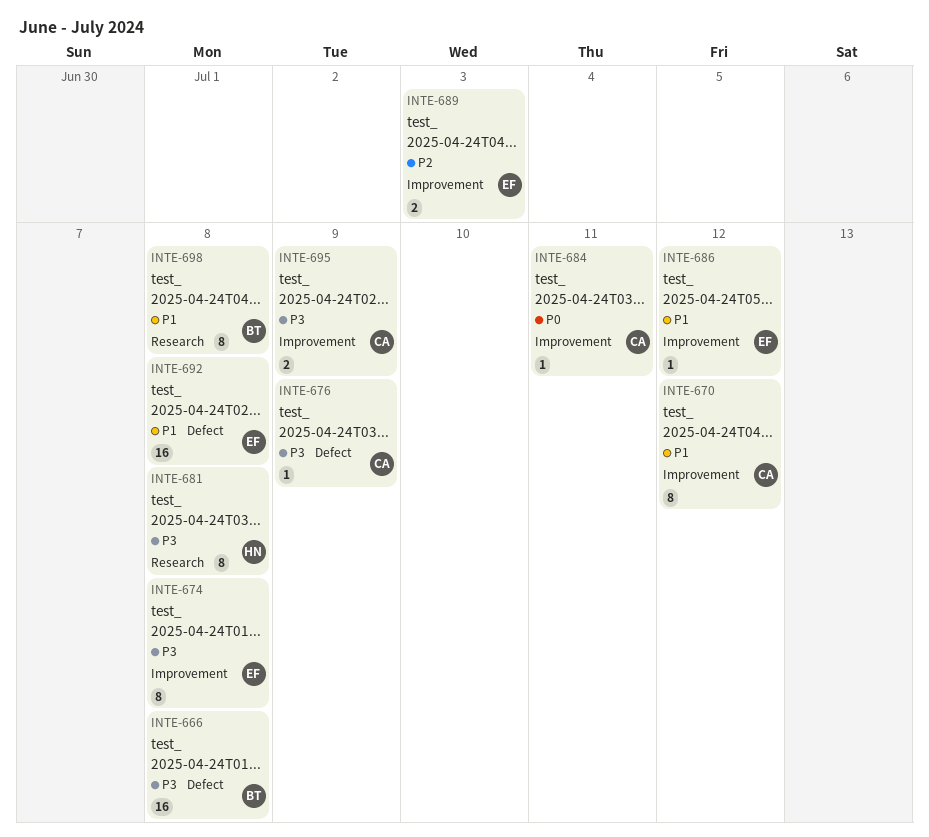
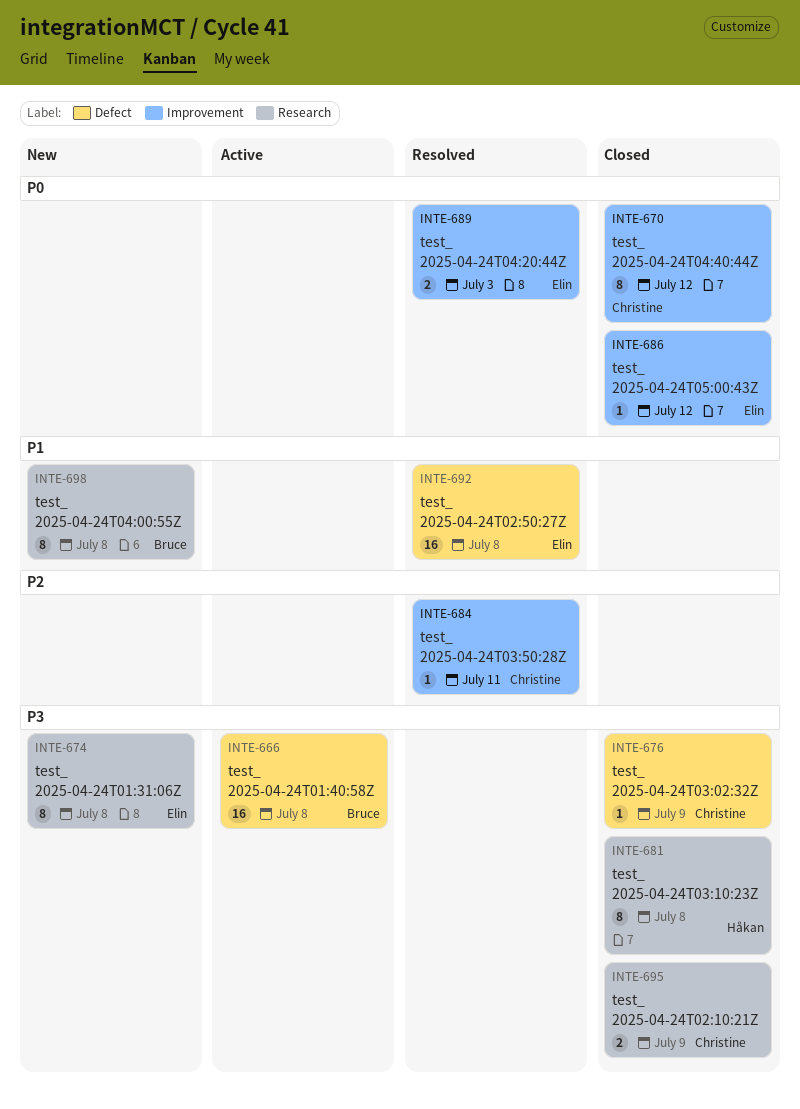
INTE-670, priority: P1 -> P0
INTE-674, label: Improvement -> Research
INTE-684, priority: P0 -> P2
INTE-686, priority: P1 -> P0
INTE-689, priority: P2 -> P0
INTE-695, label: Improvement -> Research

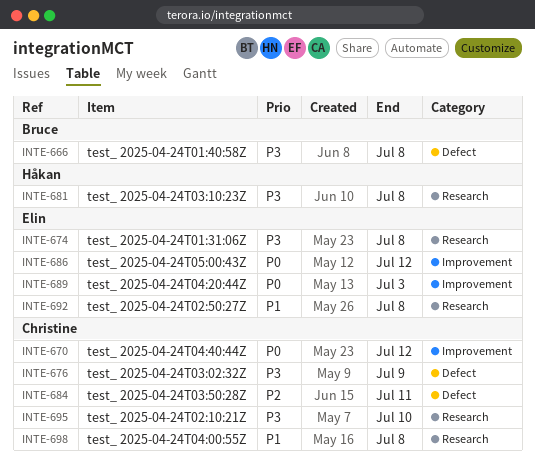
INTE-684, label: Improvement -> Defect
INTE-692, label: Defect -> Research
INTE-695, due: Jul 9 -> Jul 10
INTE-698, owner: Bruce -> Christine

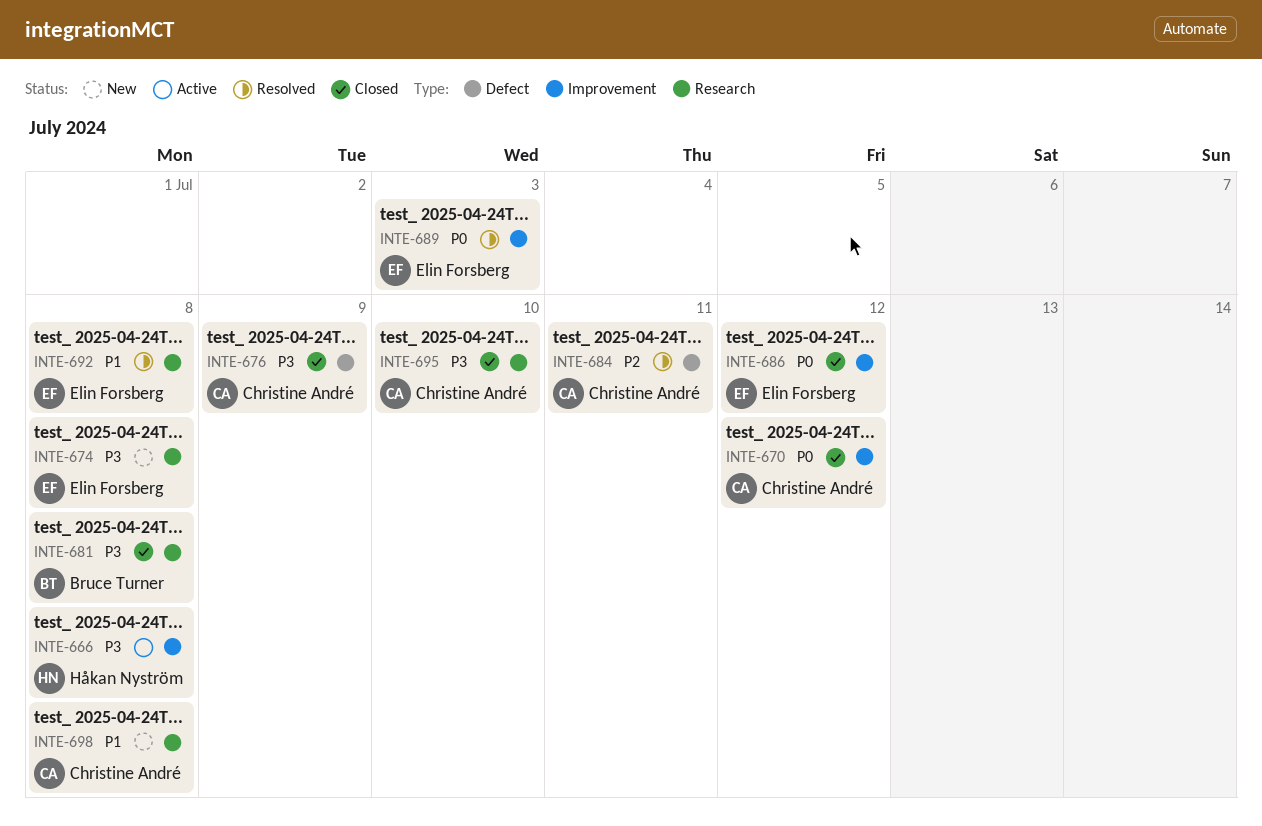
INTE-666, owner: Bruce Turner -> Håkan Nyström
INTE-666, label: Defect -> Improvement
INTE-681, owner: Håkan Nyström -> Bruce Turner

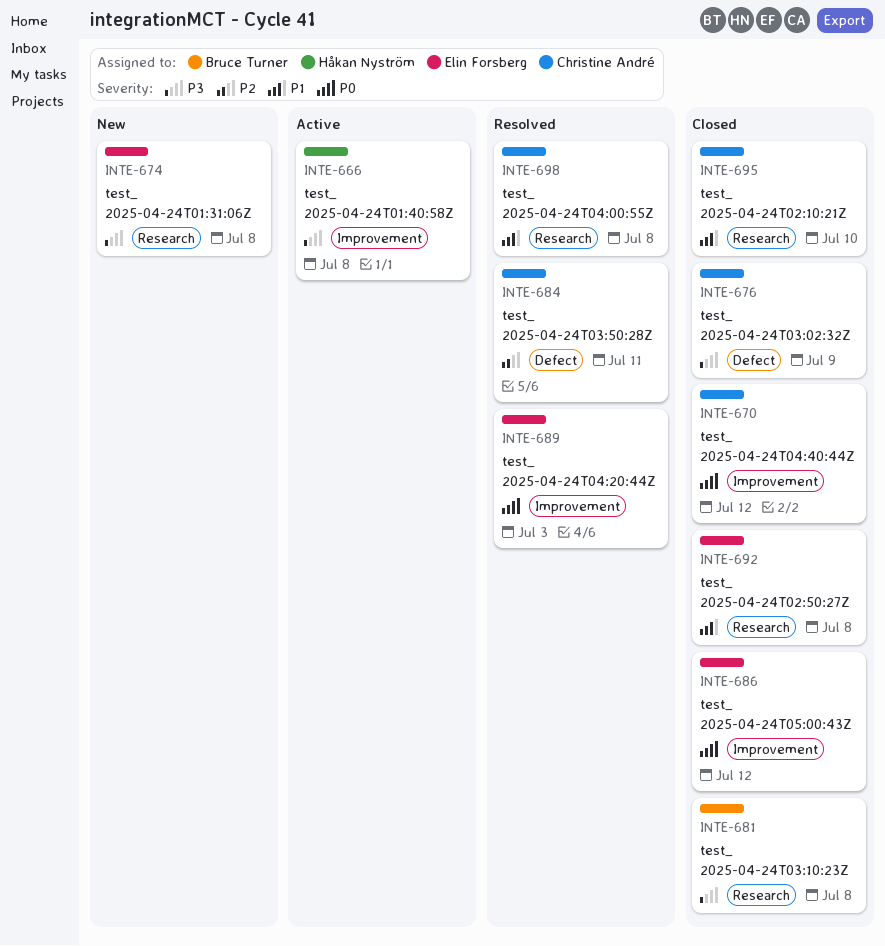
INTE-692, status: Resolved -> Closed
INTE-695, priority: P3 -> P1
INTE-698, status: New -> Resolved

